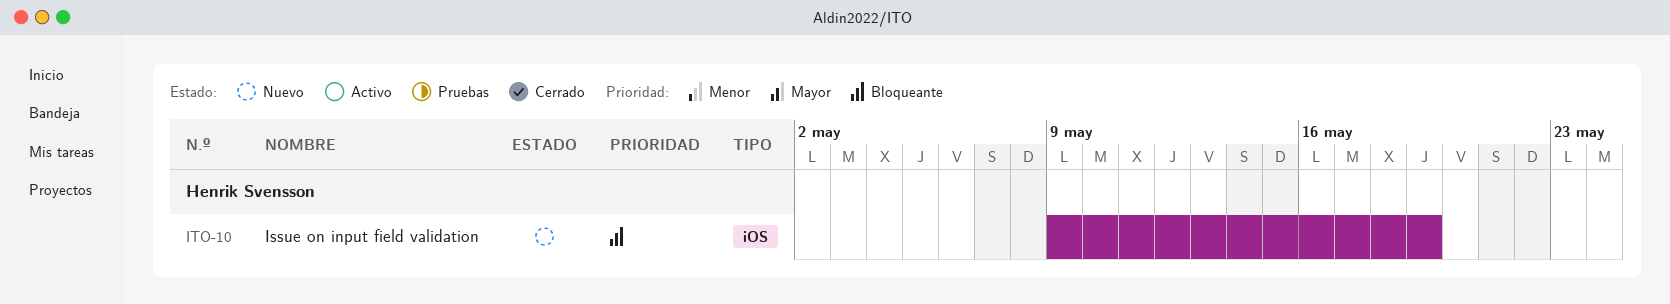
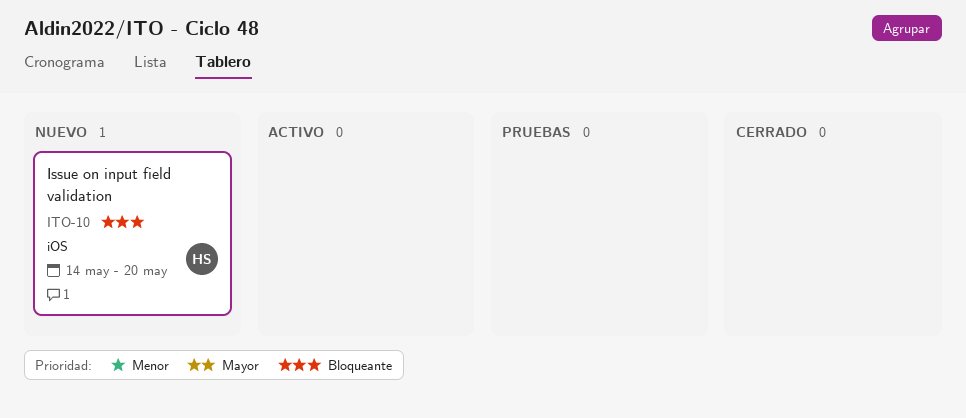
ITO-10, start: May 9 -> May 14
ITO-10, due: May 19 -> May 20

